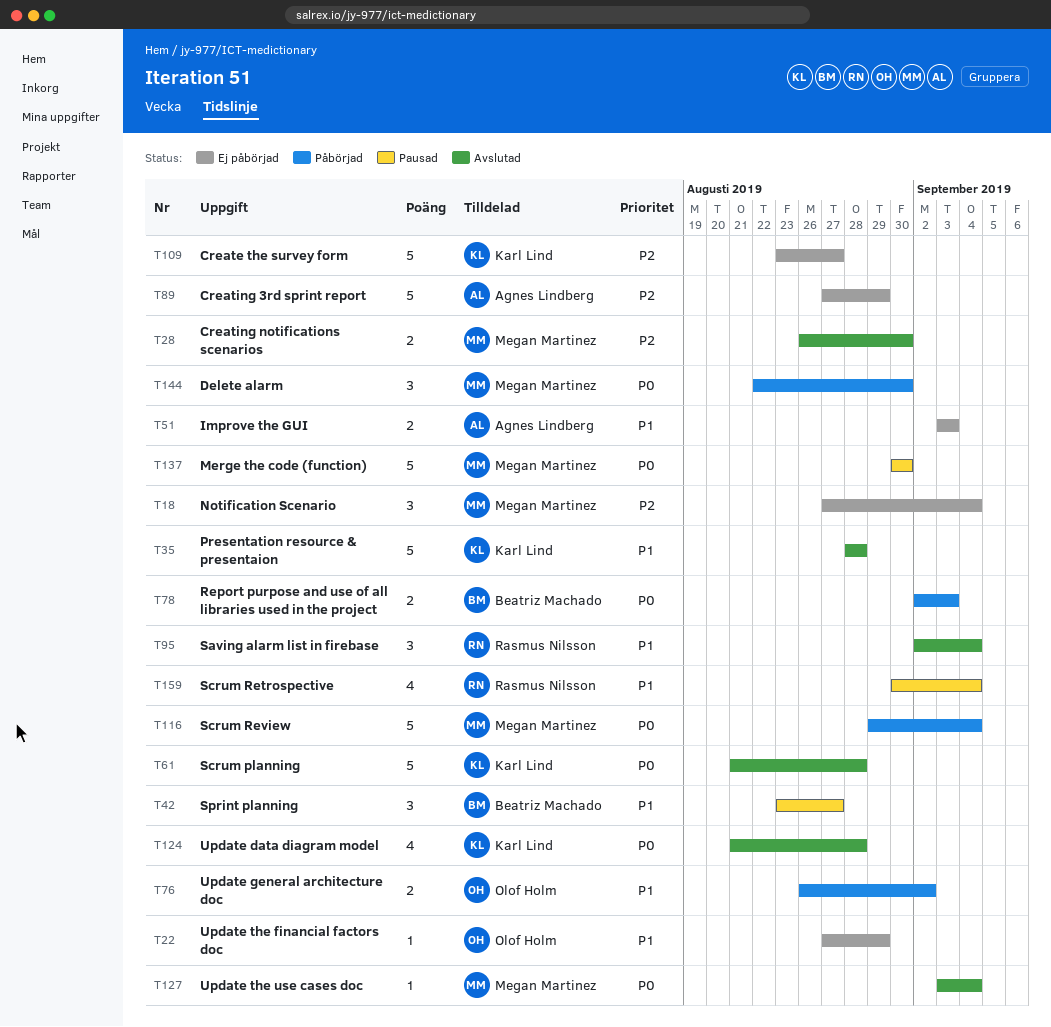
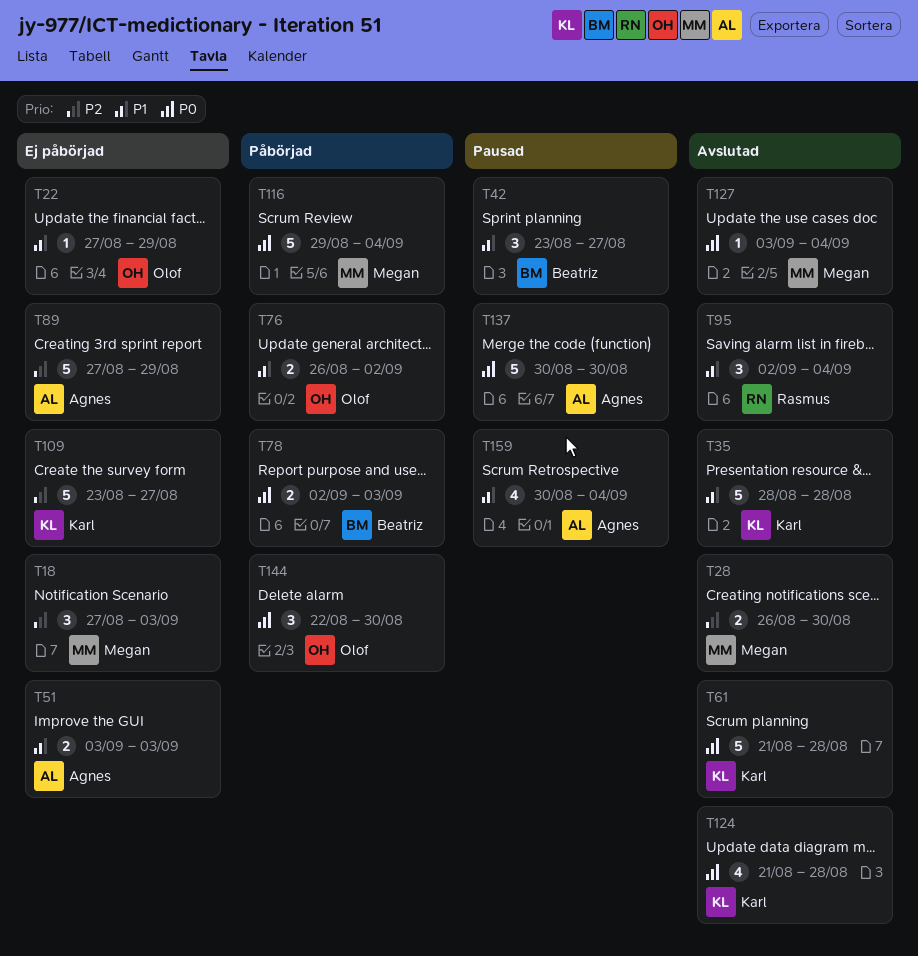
T18, due: Sep 4 -> Sep 3
T137, owner: Megan Martinez -> Agnes Lindberg
T144, owner: Megan Martinez -> Olof Holm
T159, owner: Rasmus Nilsson -> Agnes Lindberg

